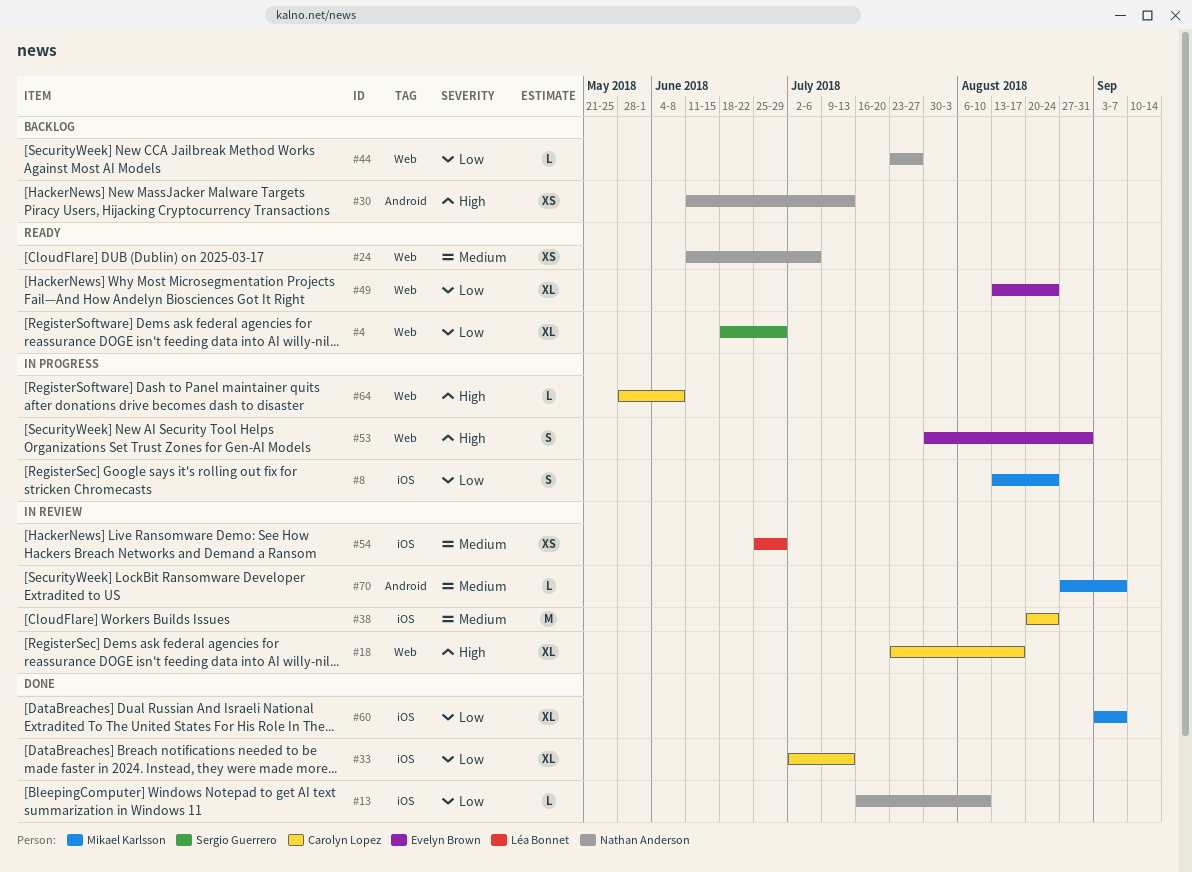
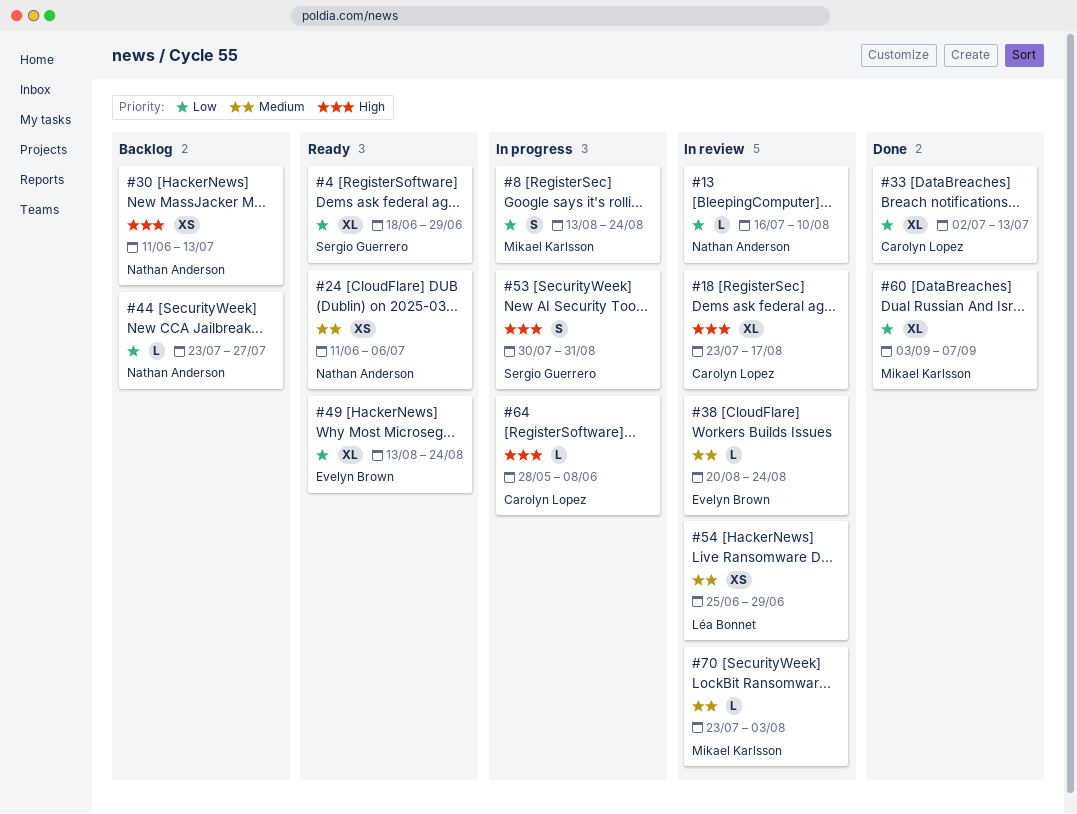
#13, status: Done -> In review
#38, owner: Carolyn Lopez -> Evelyn Brown
#38, estimate: M -> L
#53, owner: Evelyn Brown -> Sergio Guerrero
#70, start: Aug 27 -> Jul 23
#70, due: Sep 7 -> Aug 3

